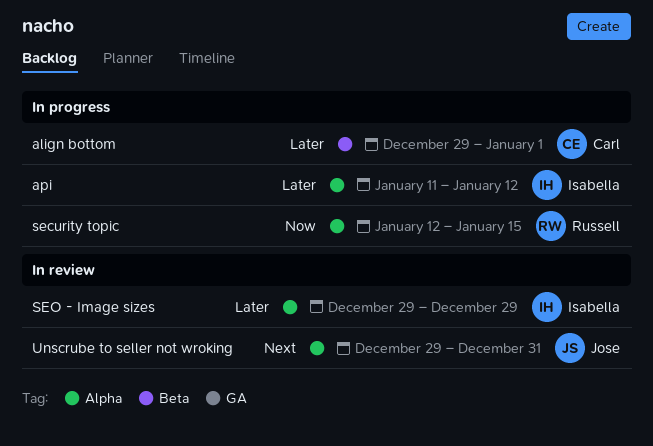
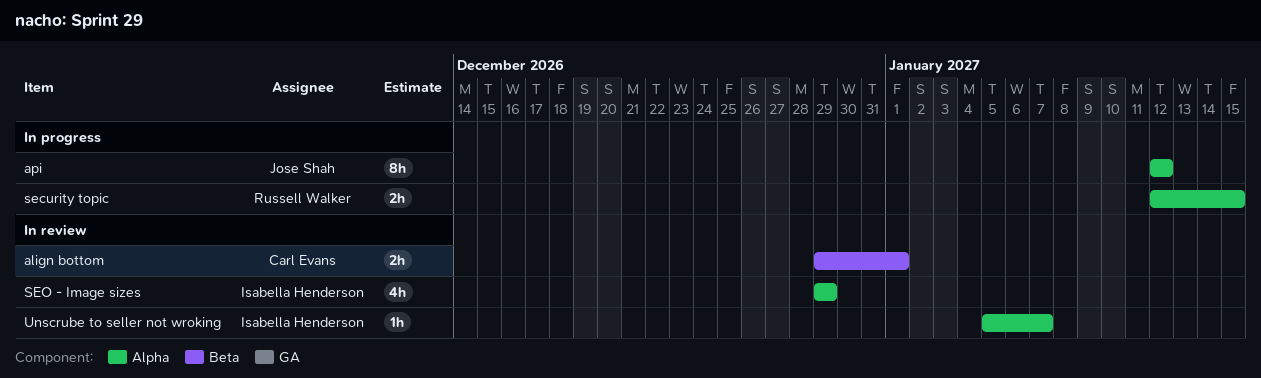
align bottom, status: In progress -> In review
api, owner: Isabella Henderson -> Jose Shah
api, start: Jan 11 -> Jan 12
Unscrube to seller not wroking, owner: Jose Shah -> Isabella Henderson
Unscrube to seller not wroking, start: Dec 29 -> Jan 5
Unscrube to seller not wroking, due: Dec 31 -> Jan 7

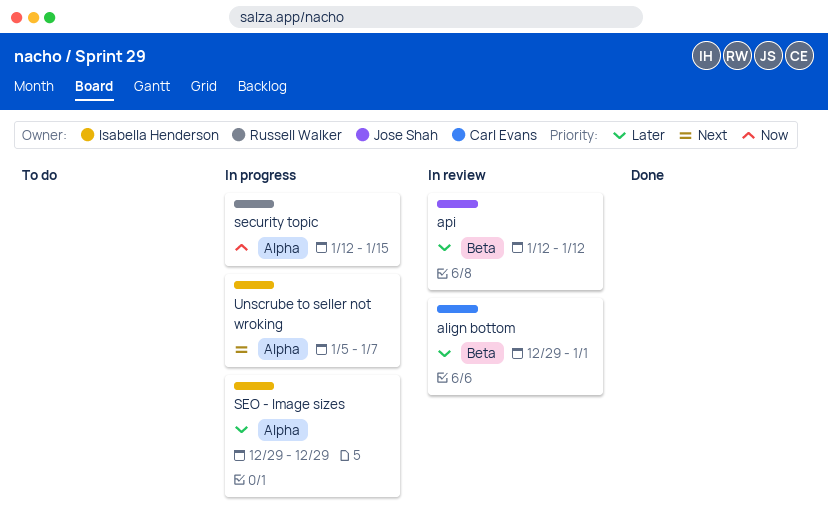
api, status: In progress -> In review
api, label: Alpha -> Beta
SEO - Image sizes, status: In review -> In progress
Unscrube to seller not wroking, status: In review -> In progress

